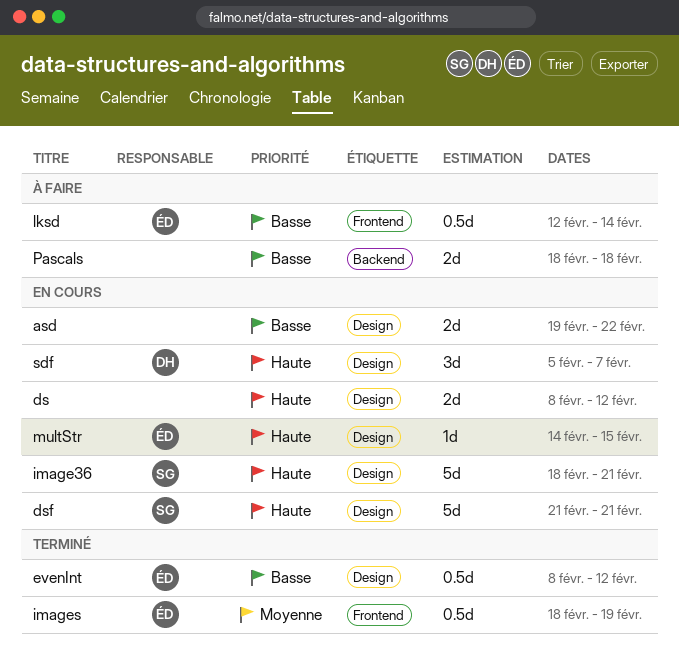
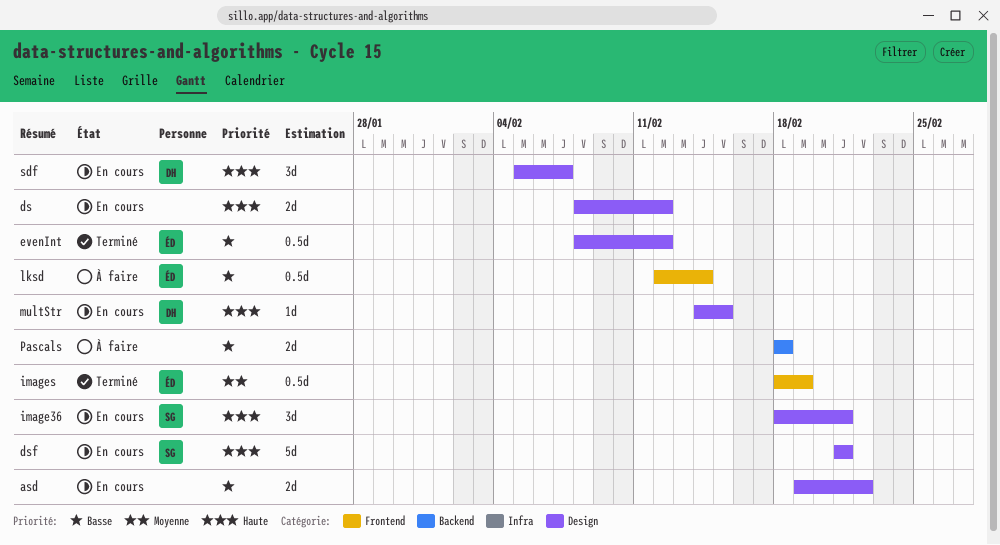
image36, estimate: 5d -> 3d
multStr, owner: ÉD -> DH

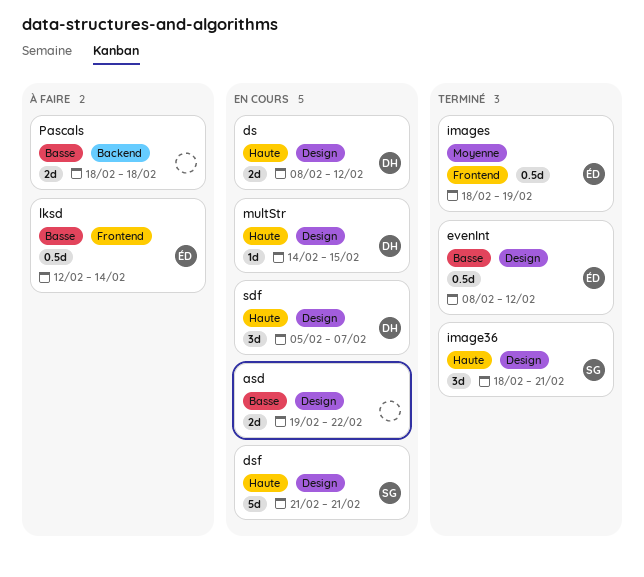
ds, owner: none -> DH
image36, status: En cours -> Terminé

